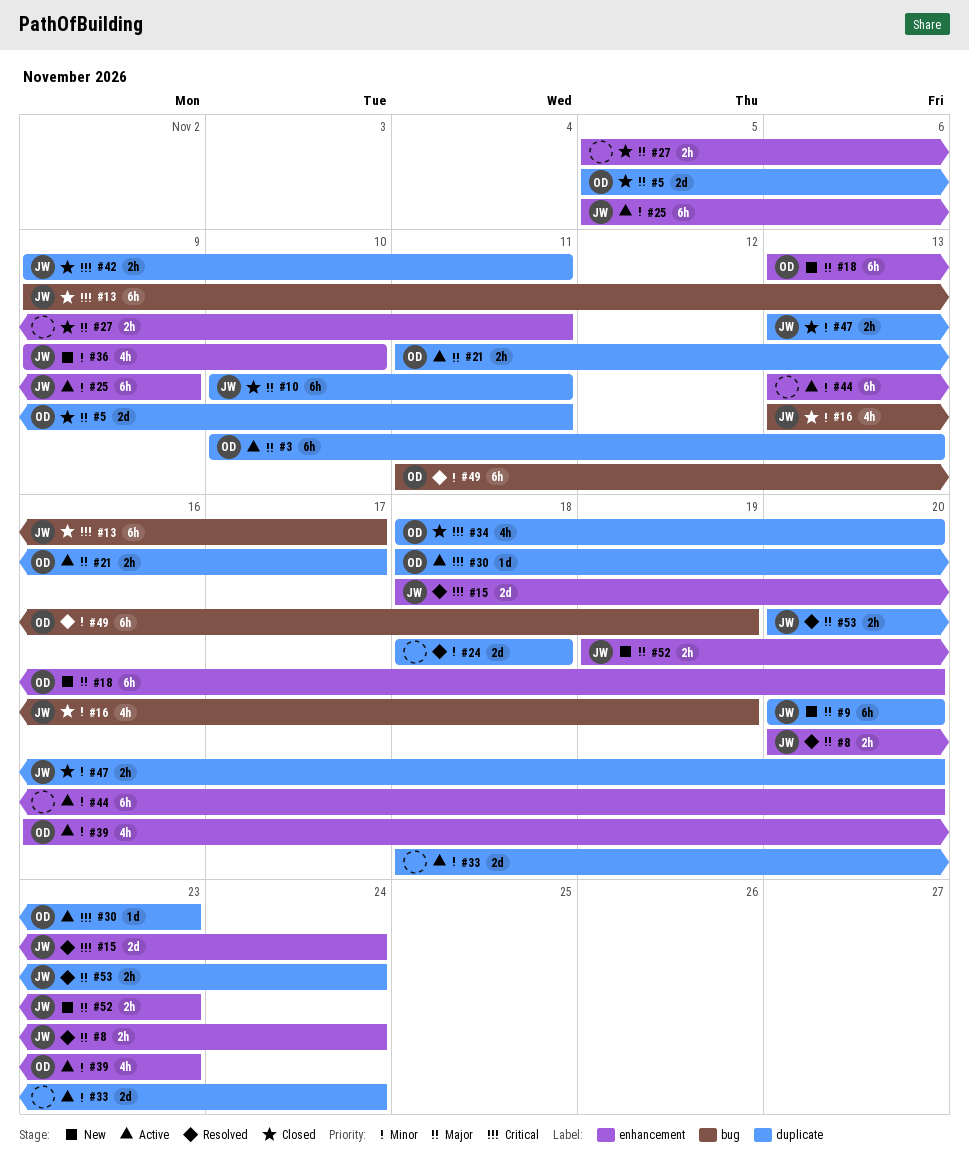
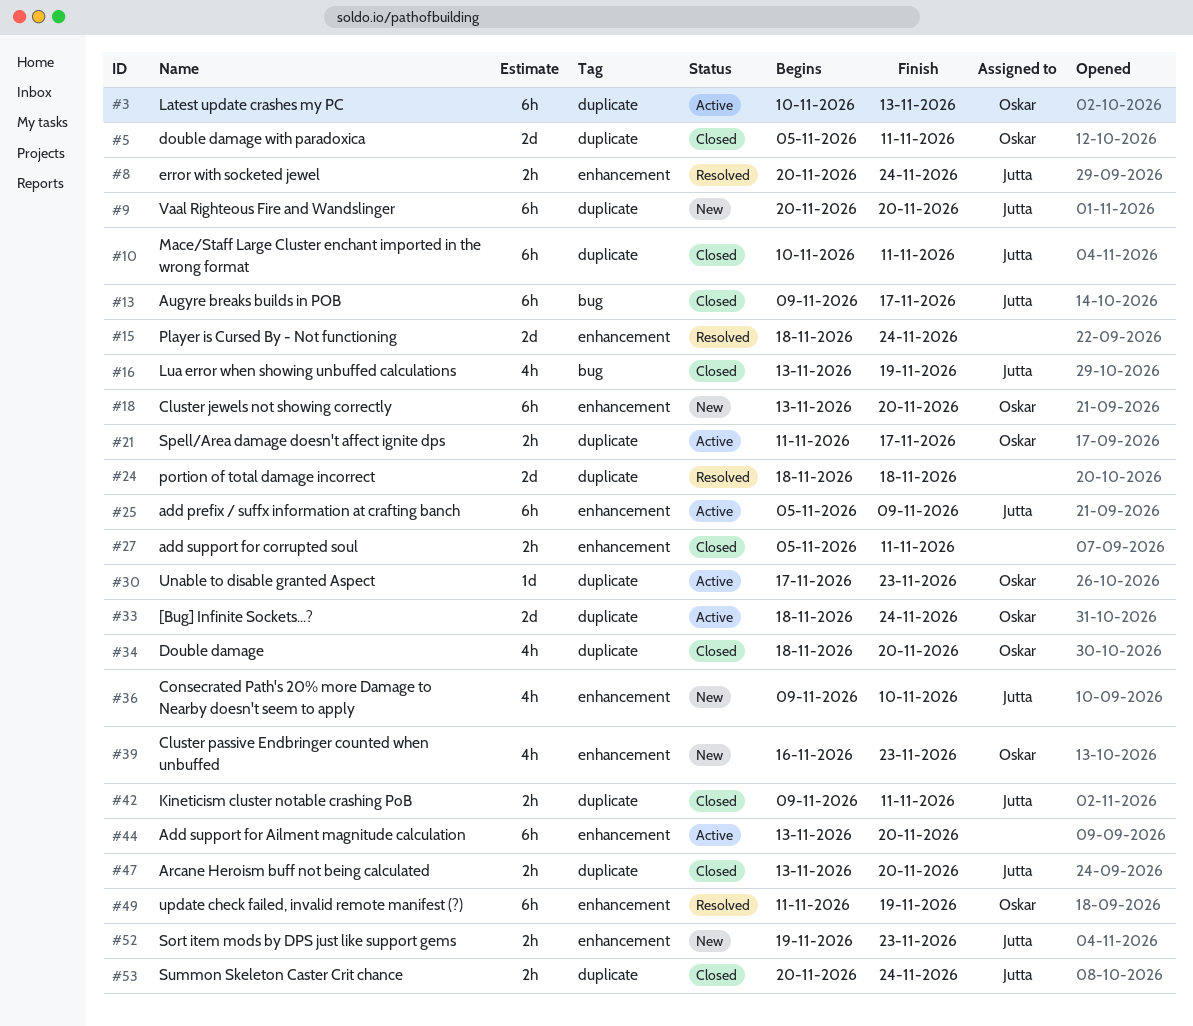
#15, owner: Jutta -> none
#30, start: Nov 18 -> Nov 17
#33, owner: none -> Oskar
#39, status: Active -> New
#49, label: bug -> enhancement
#53, status: Resolved -> Closed

